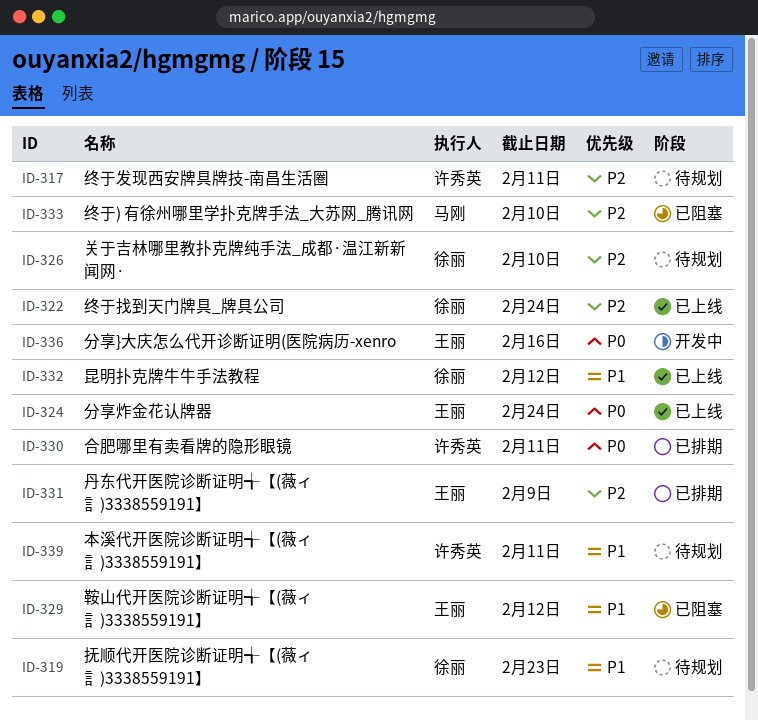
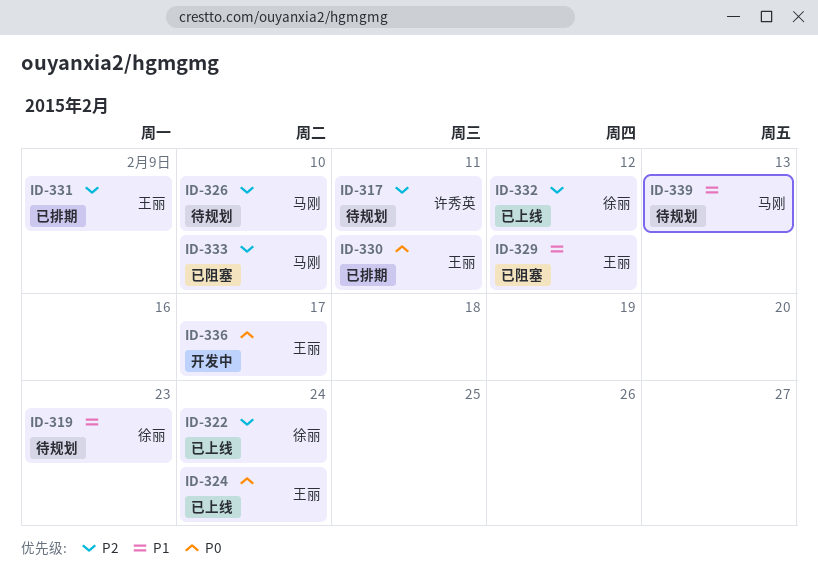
ID-326, owner: 徐丽 -> 马刚
ID-330, owner: 许秀英 -> 王丽
ID-332, priority: P1 -> P2
ID-336, due: Feb 16 -> Feb 17
ID-339, owner: 许秀英 -> 马刚
ID-339, due: Feb 11 -> Feb 13

